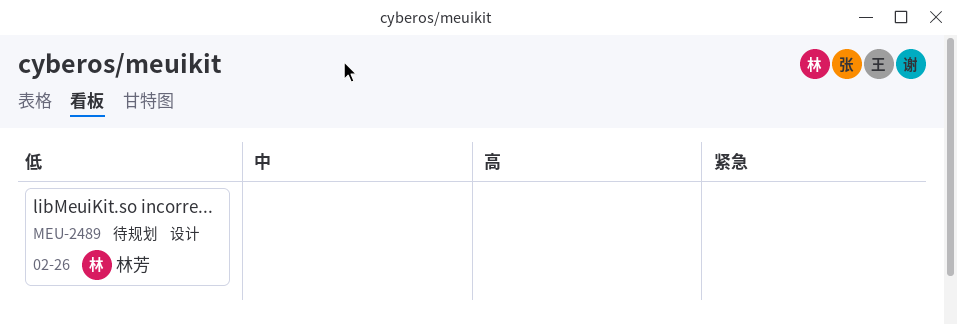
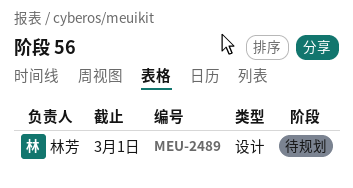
MEU-2489, due: Feb 26 -> Mar 1

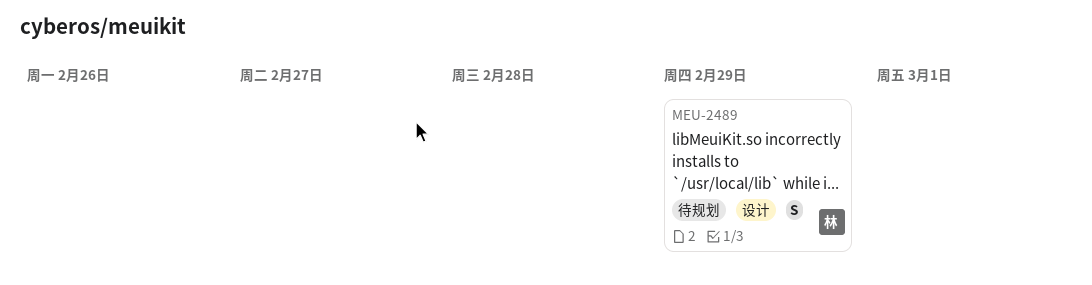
MEU-2489, due: Mar 1 -> Feb 29

